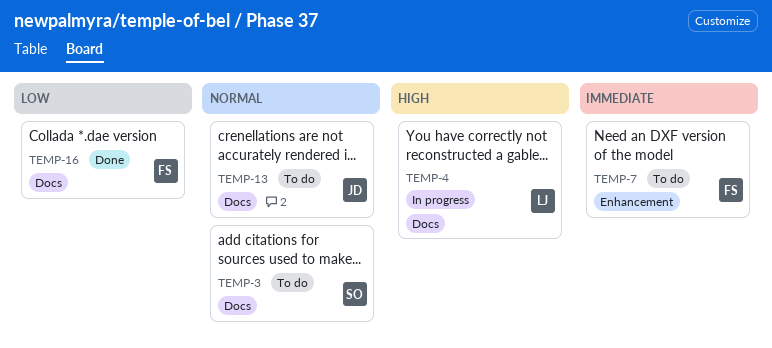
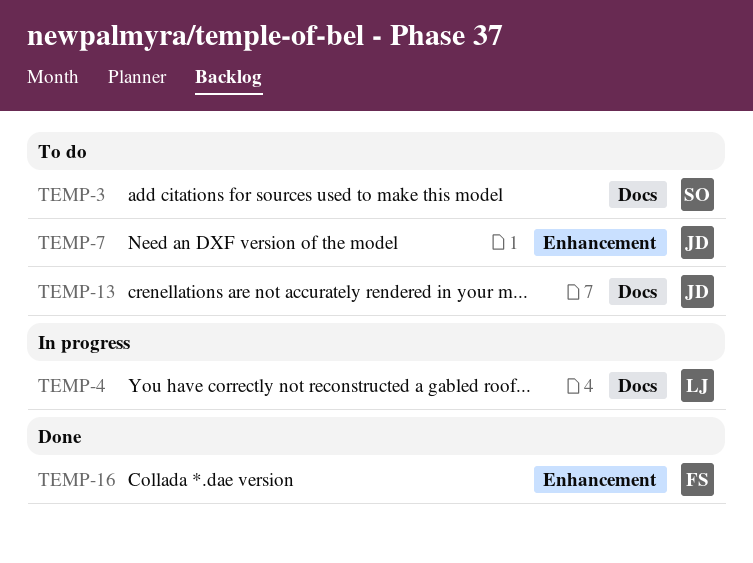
TEMP-7, owner: FS -> JD
TEMP-16, label: Docs -> Enhancement

